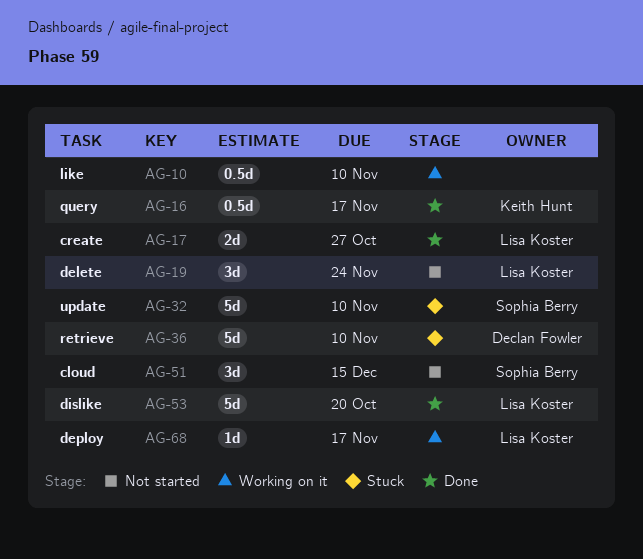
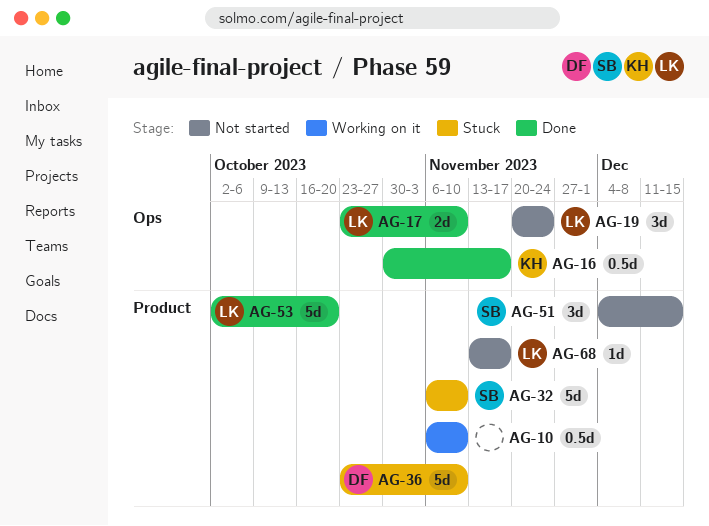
AG-17, due: Oct 27 -> Nov 10
AG-68, status: Working on it -> Not started

